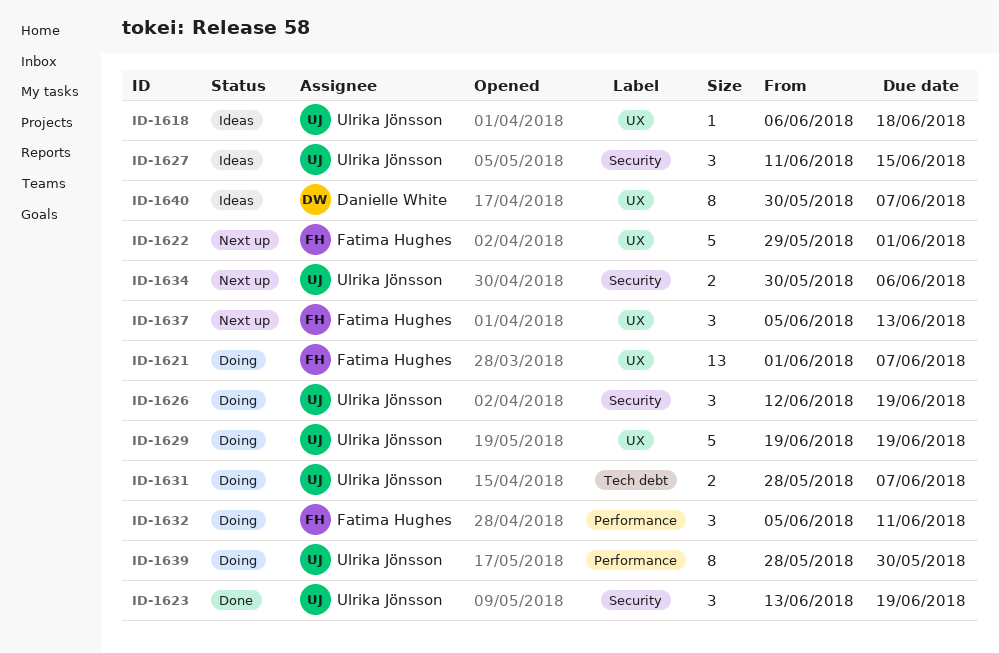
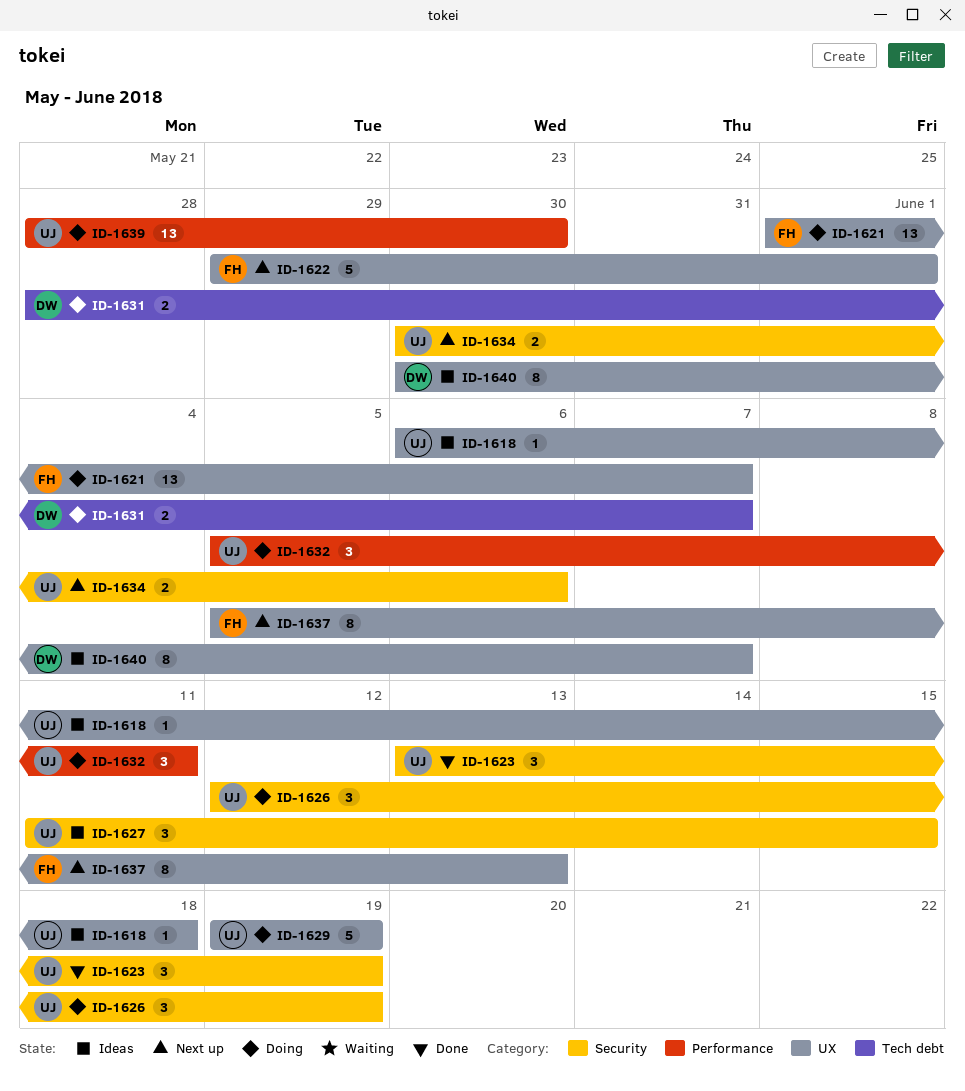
ID-1631, owner: Ulrika Jönsson -> Danielle White
ID-1632, owner: Fatima Hughes -> Ulrika Jönsson
ID-1637, estimate: 3 -> 8
ID-1639, estimate: 8 -> 13

